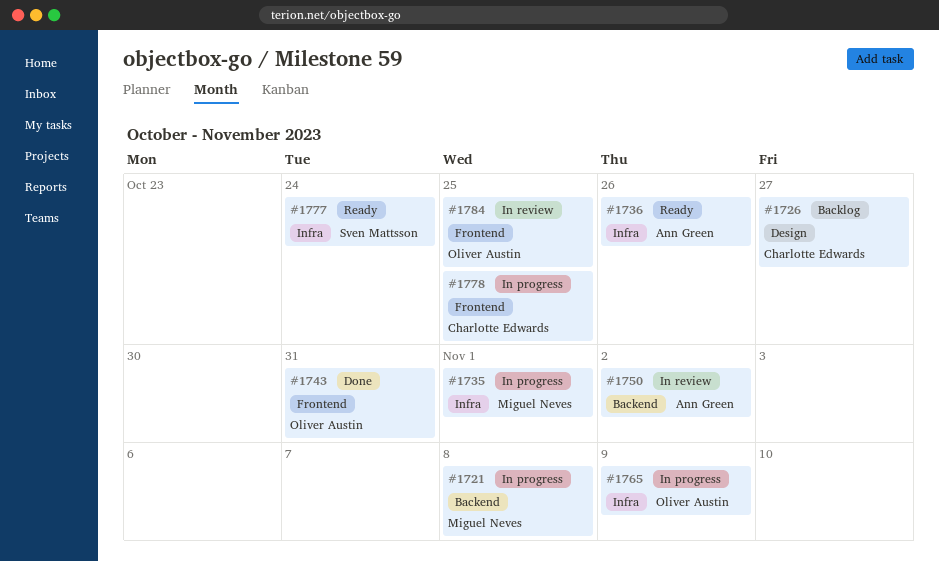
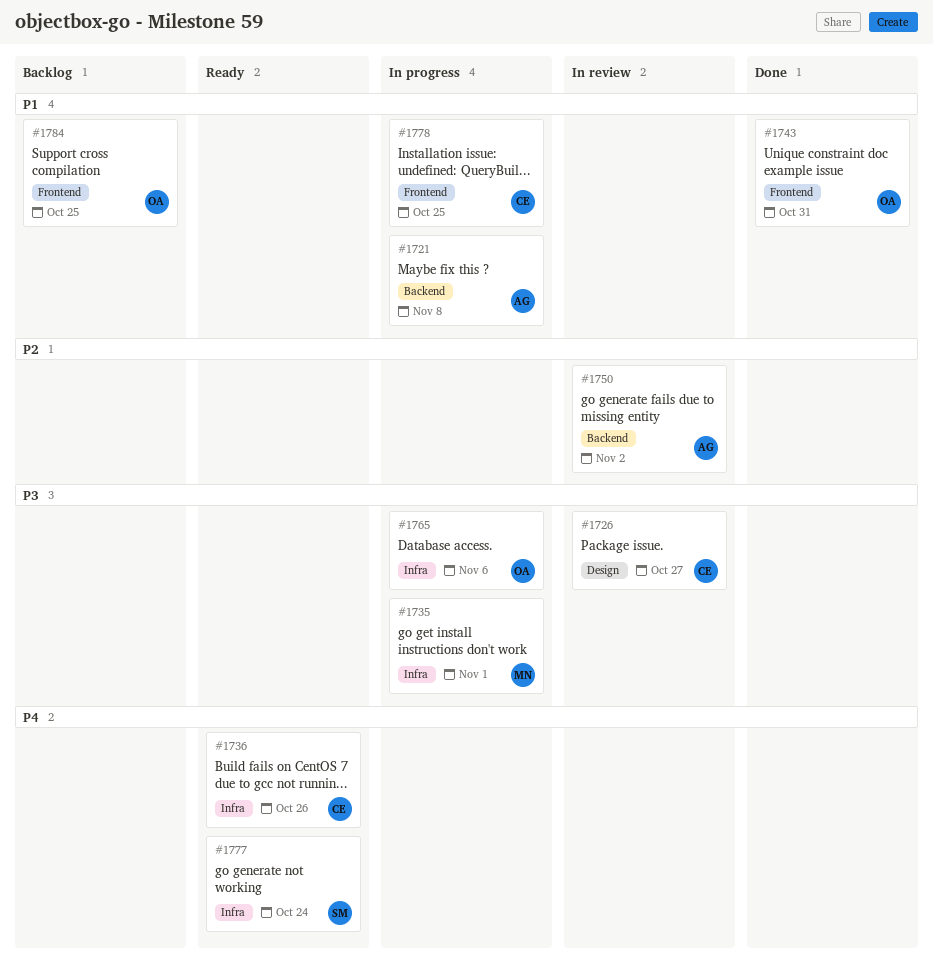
#1721, owner: Miguel Neves -> Ann Green
#1726, status: Backlog -> In review
#1736, owner: Ann Green -> Charlotte Edwards
#1765, due: Nov 9 -> Nov 6
#1784, status: In review -> Backlog

